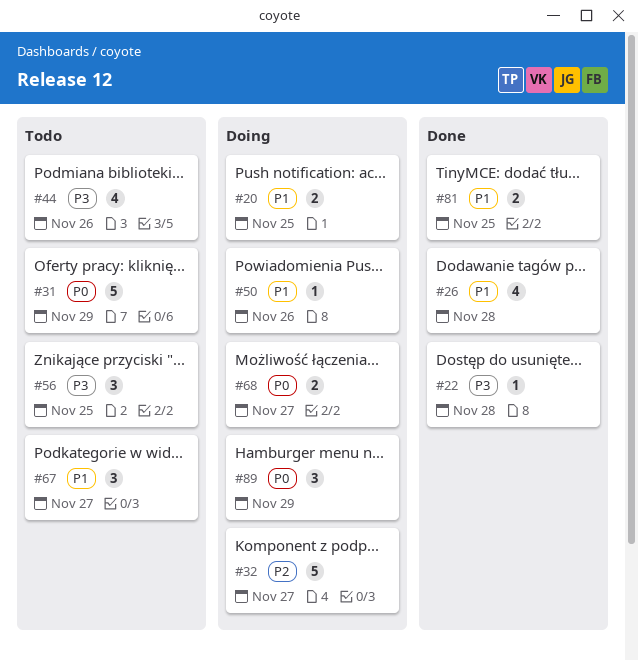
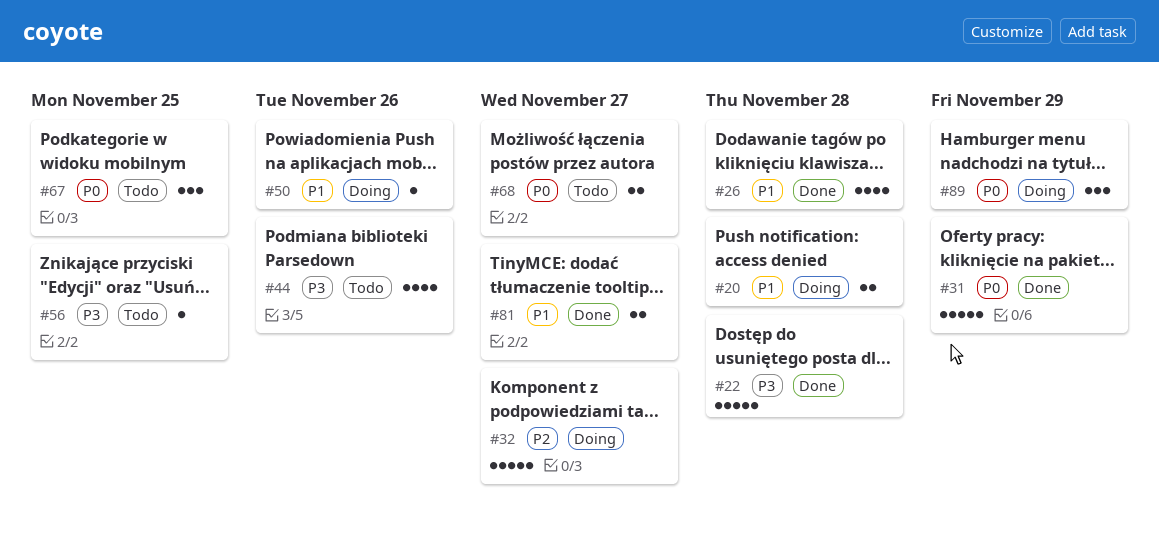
#20, due: Nov 25 -> Nov 28
#22, estimate: 1 -> 5
#31, status: Todo -> Done
#56, estimate: 3 -> 1
#67, priority: P1 -> P0
#67, due: Nov 27 -> Nov 25
#68, status: Doing -> Todo
#81, due: Nov 25 -> Nov 27

